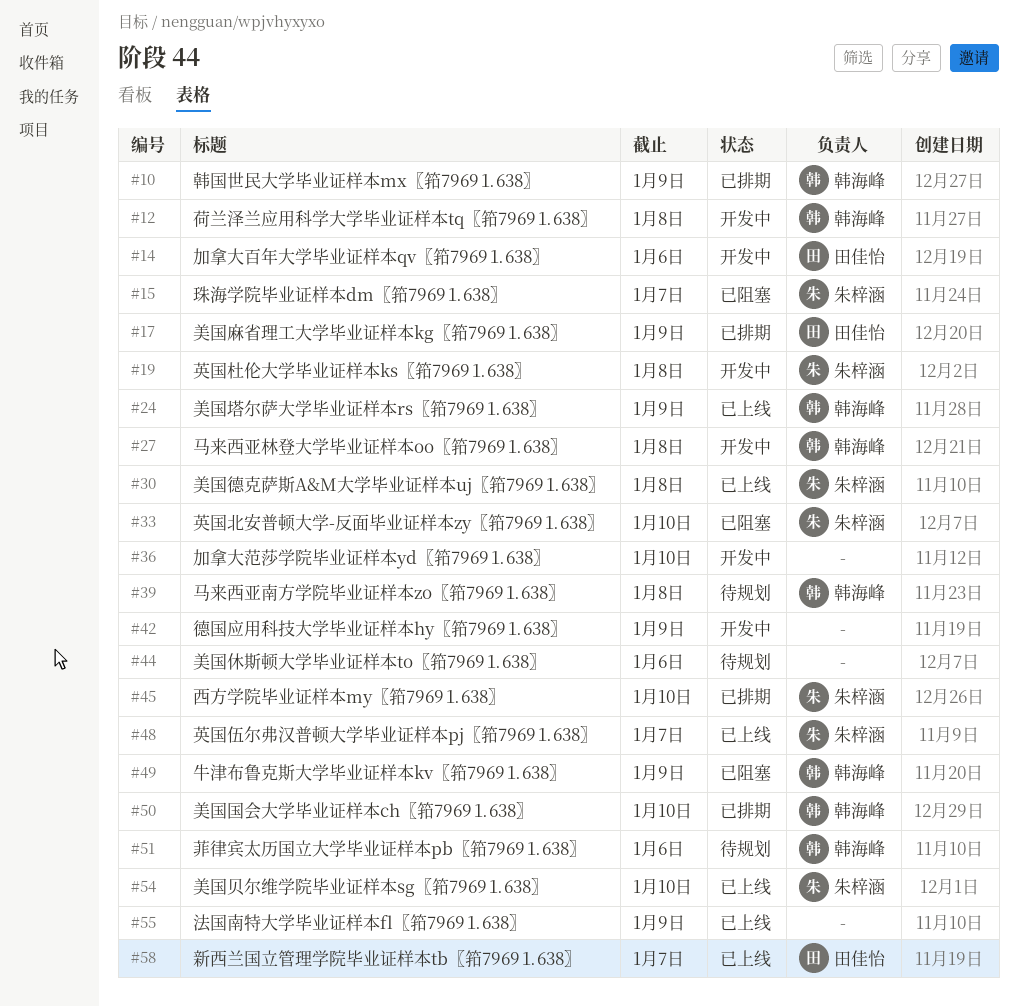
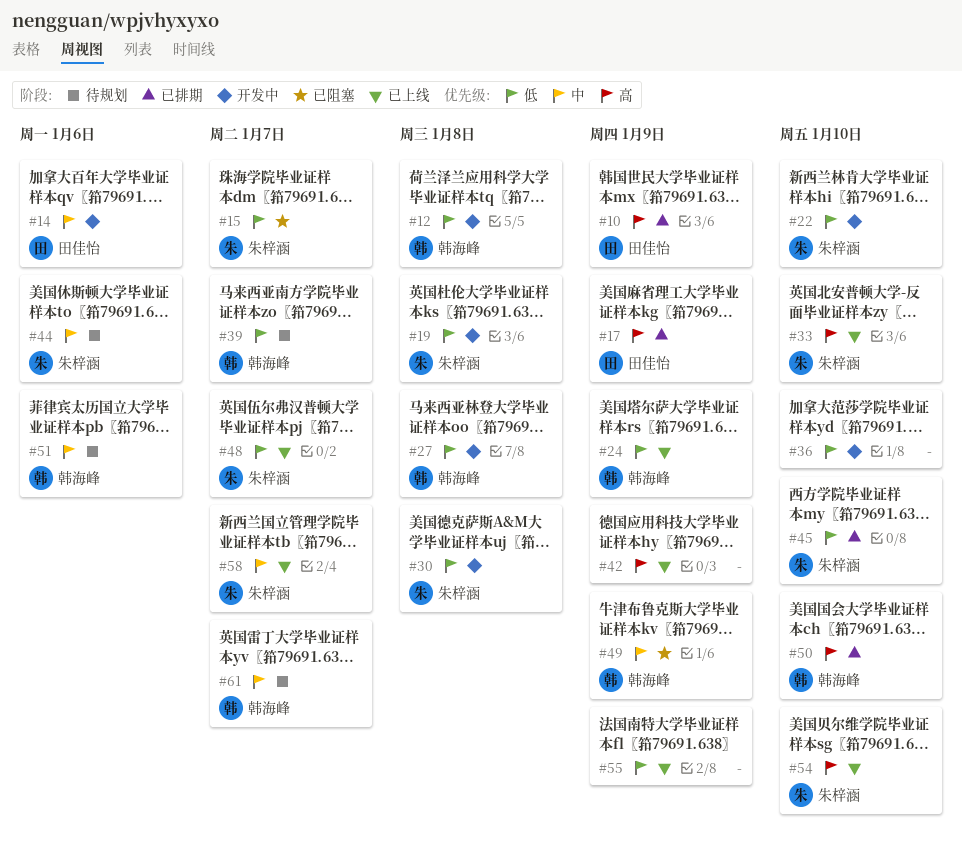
#10, owner: 韩海峰 -> 田佳怡
#22: none -> present
#30, status: 已上线 -> 开发中
#33, status: 已阻塞 -> 已上线
#39, due: Jan 8 -> Jan 7
#42, status: 开发中 -> 已上线
#44, owner: none -> 朱梓涵
#58, owner: 田佳怡 -> 朱梓涵
#61: none -> present

